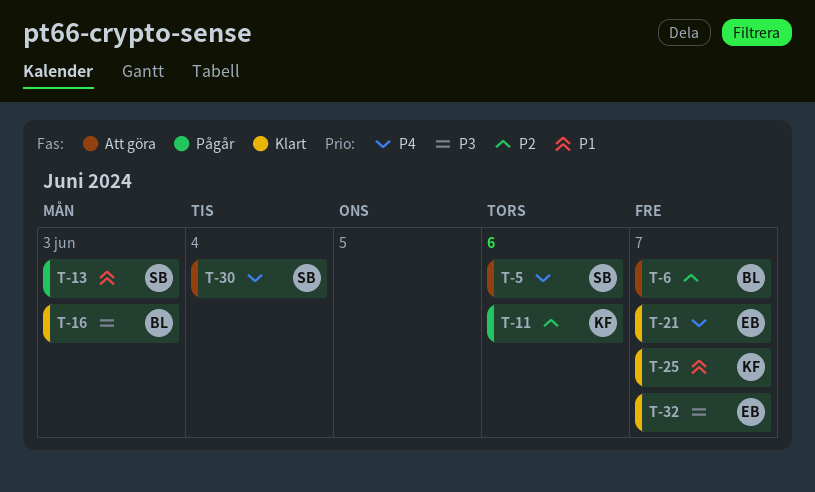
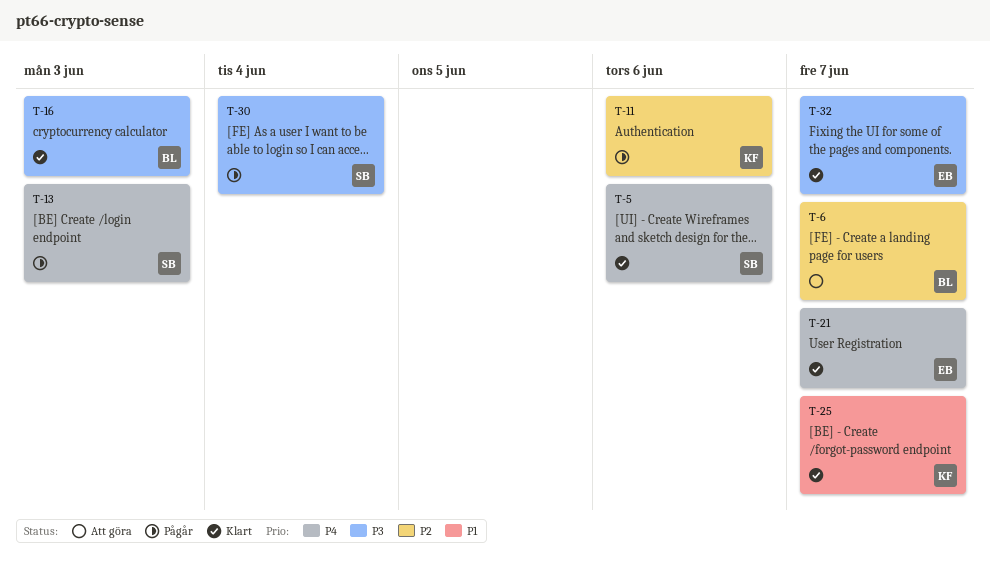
T-5, status: Att göra -> Klart
T-13, priority: P1 -> P4
T-30, status: Att göra -> Pågår
T-30, priority: P4 -> P3

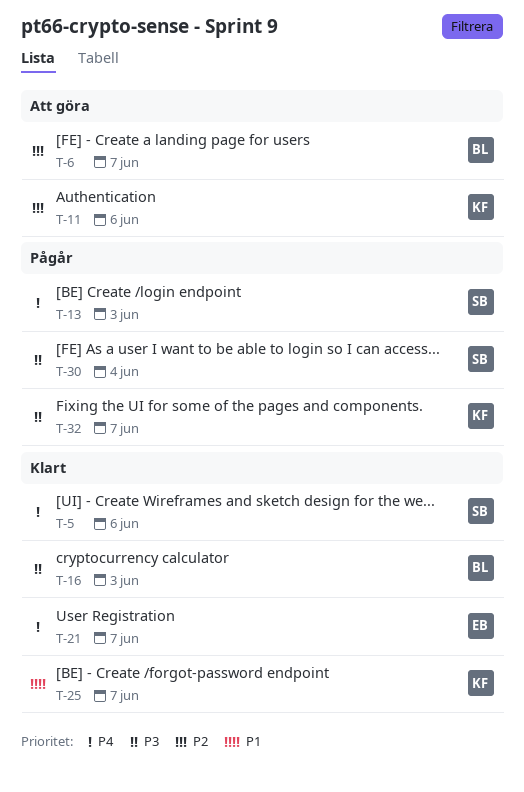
T-11, status: Pågår -> Att göra
T-32, status: Klart -> Pågår
T-32, owner: EB -> KF

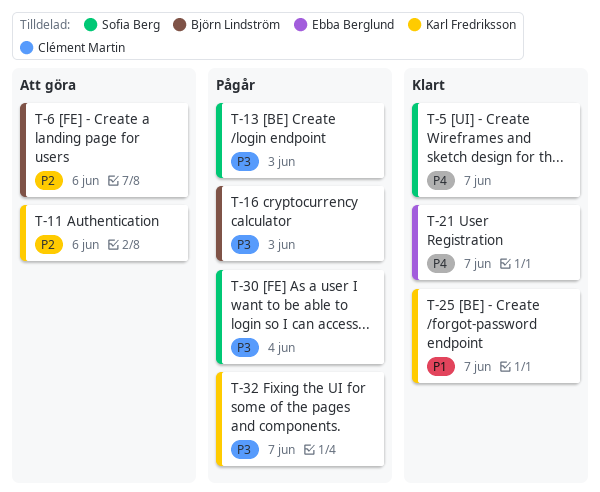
T-5, due: Jun 6 -> Jun 7
T-6, due: Jun 7 -> Jun 6
T-13, priority: P4 -> P3
T-16, status: Klart -> Pågår

